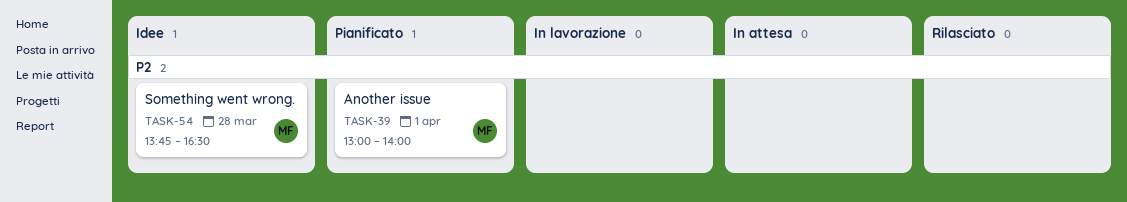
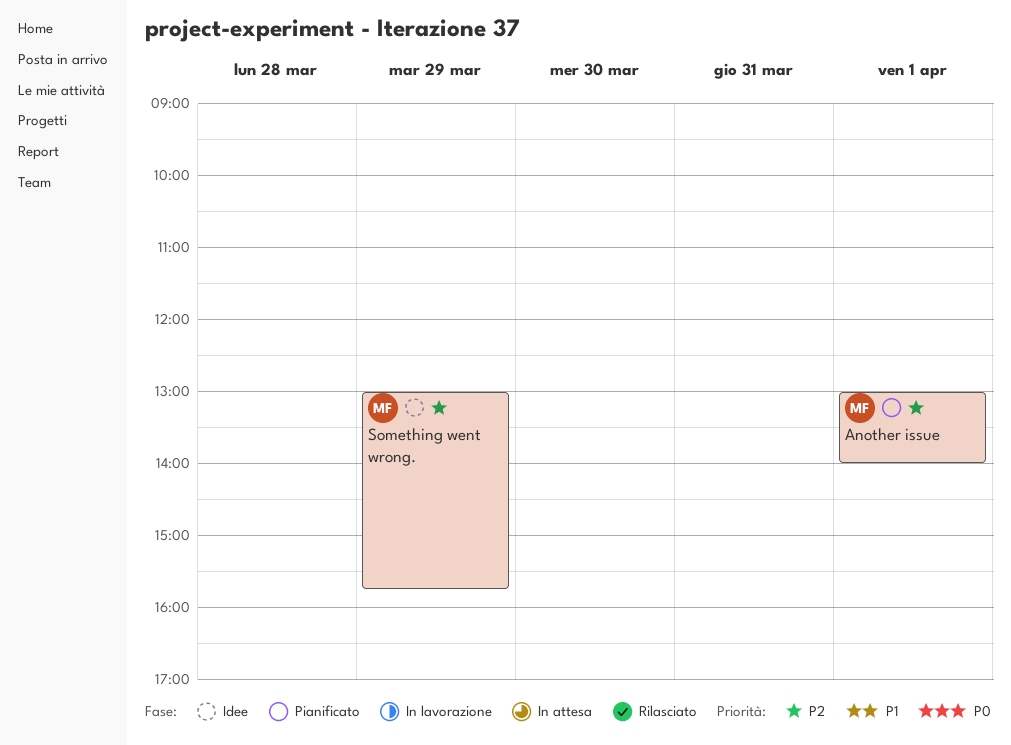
Something went wrong., day: Mar 28 -> Mar 29
Something went wrong., begins: 13:45 -> 13:00
Something went wrong., ends: 16:30 -> 15:45

